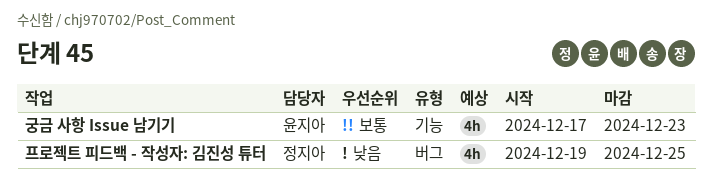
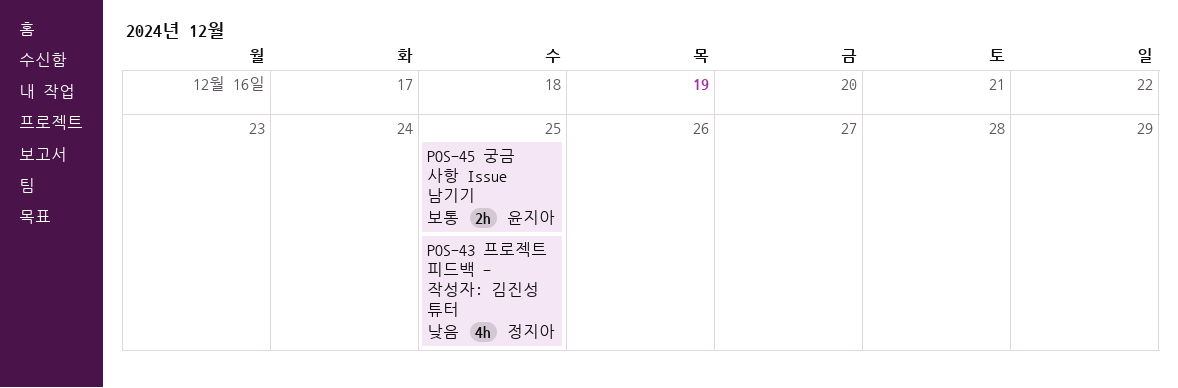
궁금 사항 Issue 남기기, estimate: 4h -> 2h
궁금 사항 Issue 남기기, due: Dec 23 -> Dec 25

